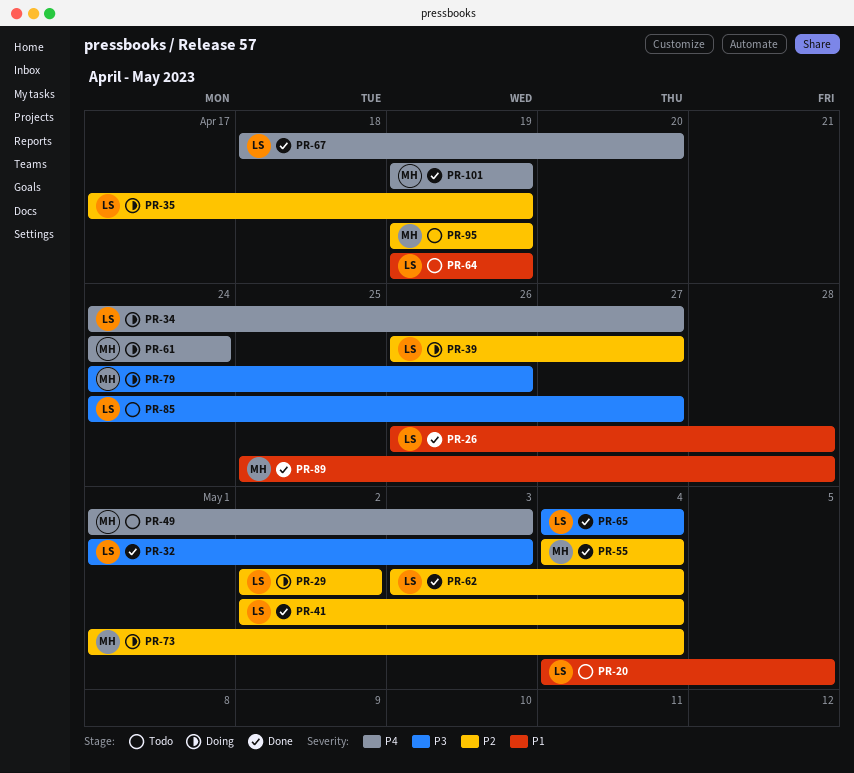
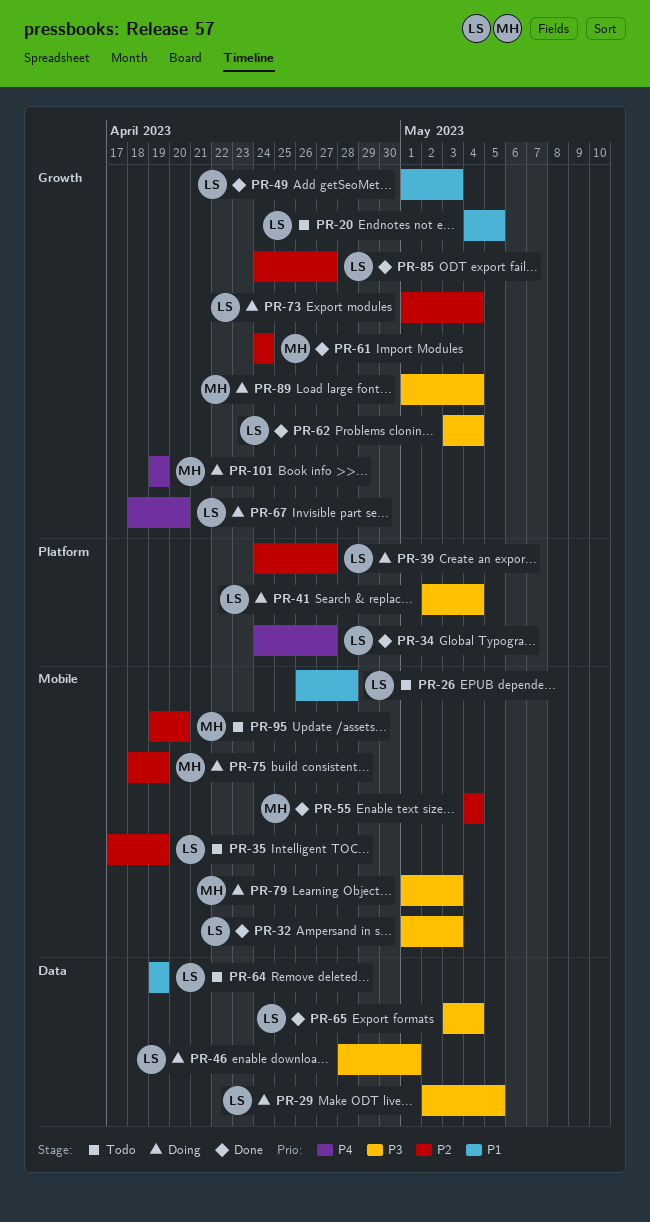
PR-26, status: Done -> Todo
PR-29, priority: P2 -> P3
PR-29, due: May 2 -> May 5
PR-34, status: Doing -> Done
PR-35, status: Doing -> Todo
PR-39, start: Apr 26 -> Apr 24
PR-41, status: Done -> Doing
PR-41, priority: P2 -> P3
PR-46: none -> present
PR-49, status: Todo -> Done
PR-49, owner: MH -> LS
PR-49, priority: P4 -> P1
PR-61, status: Doing -> Done
PR-61, priority: P4 -> P2
PR-62, priority: P2 -> P3
PR-65, start: May 4 -> May 3
PR-67, status: Done -> Doing
PR-73, owner: MH -> LS
PR-75: none -> present
PR-79, start: Apr 24 -> May 1
PR-79, due: Apr 26 -> May 3
PR-85, status: Todo -> Done
PR-85, priority: P3 -> P2
PR-89, status: Done -> Doing
PR-89, priority: P1 -> P3
PR-89, start: Apr 25 -> May 1
PR-89, due: Apr 28 -> May 4
PR-95, due: Apr 19 -> Apr 20
PR-101, status: Done -> Doing

